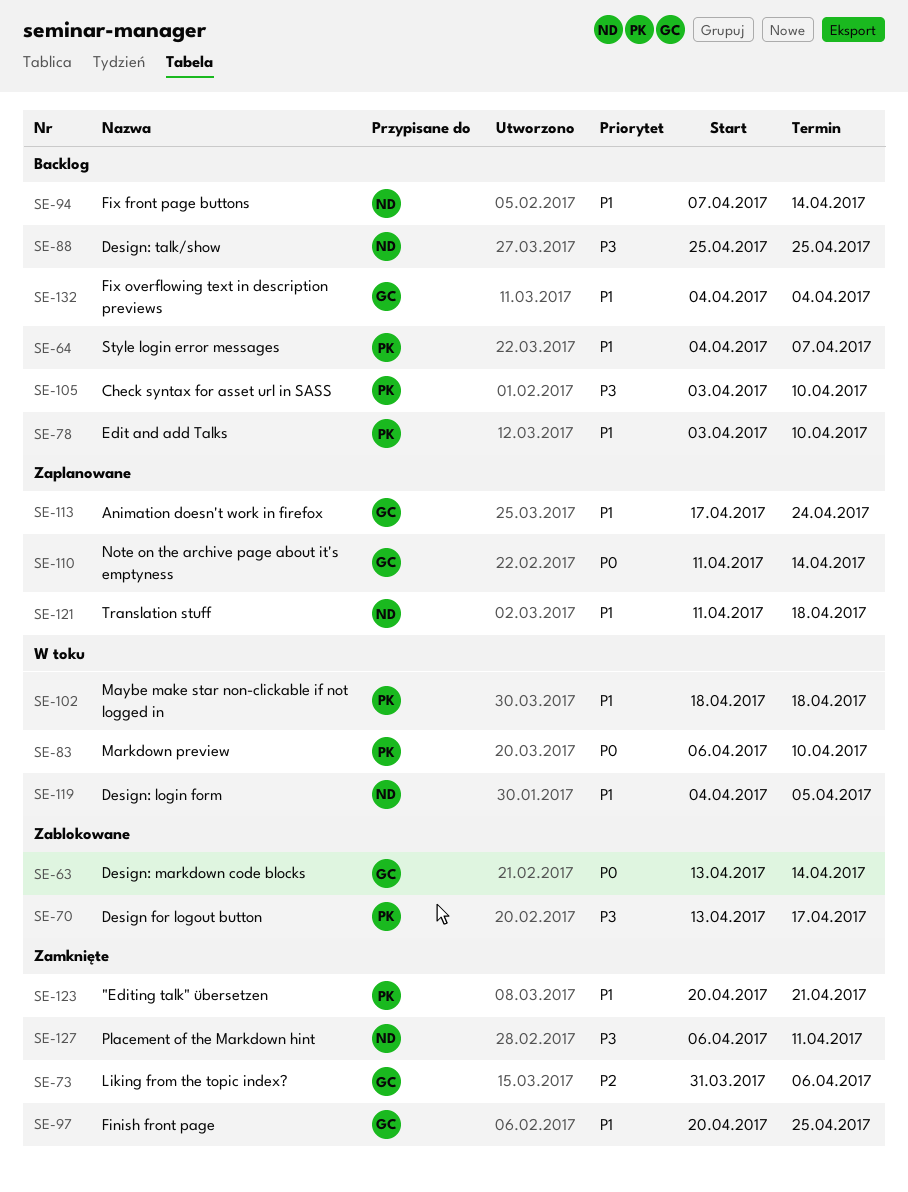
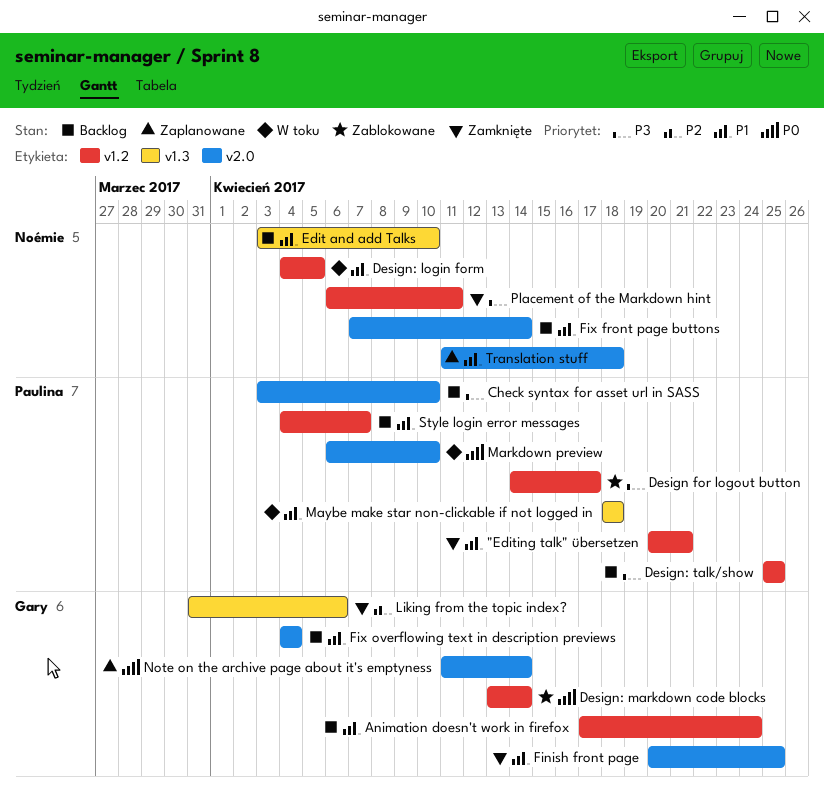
Animation doesn't work in firefox, status: Zaplanowane -> Backlog
Design for logout button, start: Apr 13 -> Apr 14
Design: talk/show, owner: Noémie -> Paulina
Edit and add Talks, owner: Paulina -> Noémie

